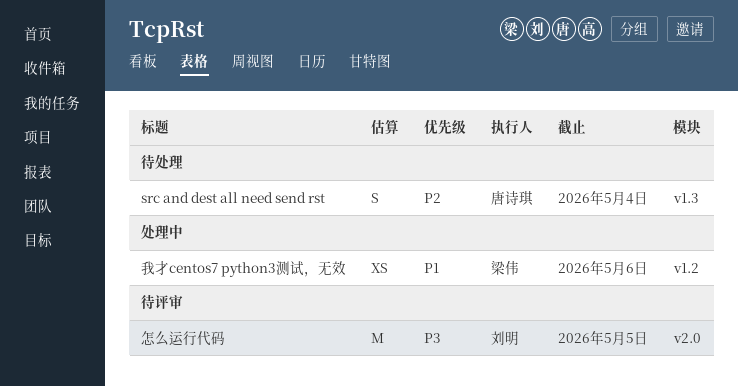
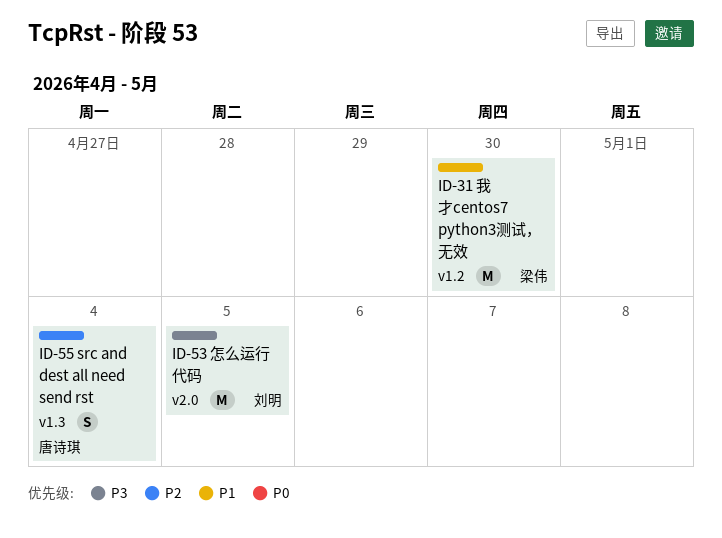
我才centos7 python3测试，无效, estimate: XS -> M
我才centos7 python3测试，无效, due: May 6 -> Apr 30

